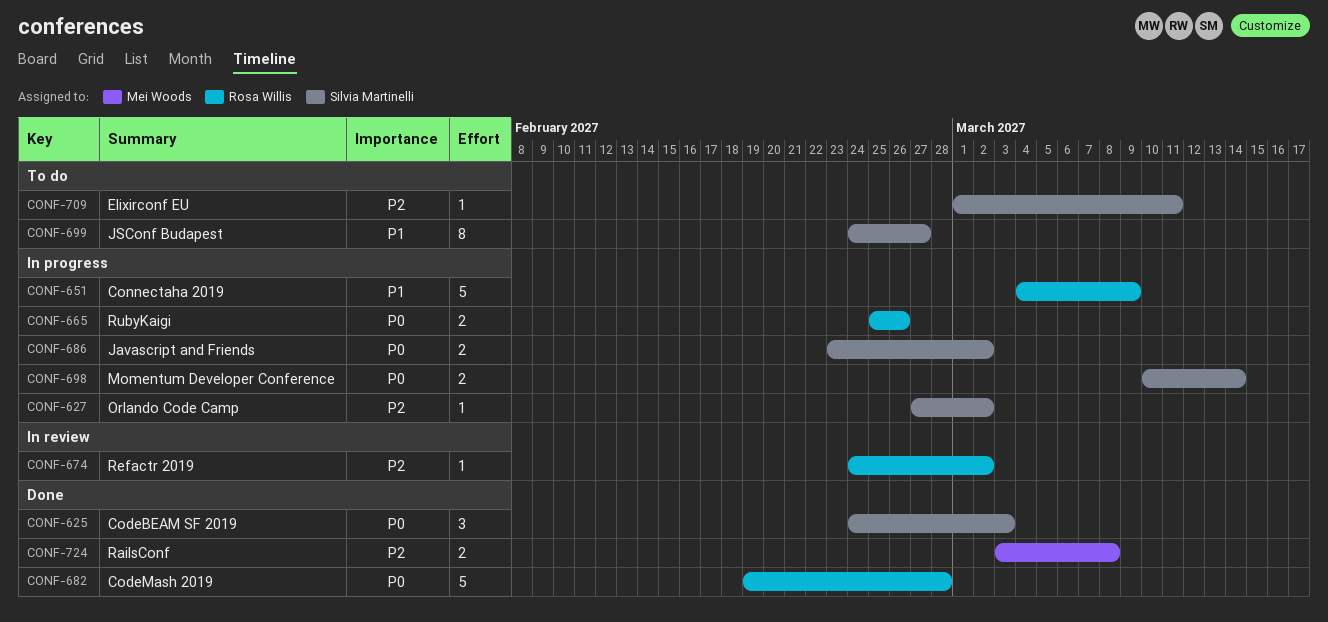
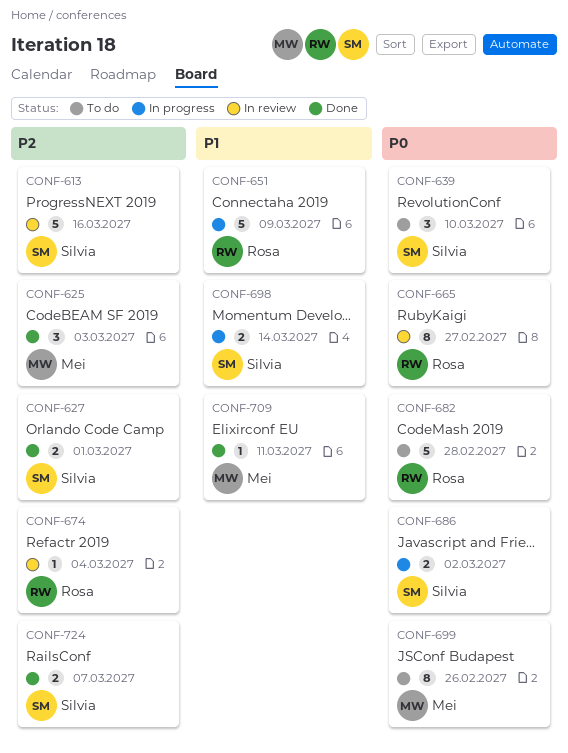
CONF-613: none -> present
CONF-625, owner: Silvia Martinelli -> Mei Woods
CONF-625, priority: P0 -> P2
CONF-627, status: In progress -> Done
CONF-627, estimate: 1 -> 2
CONF-627, due: Mar 2 -> Mar 1
CONF-639: none -> present
CONF-665, status: In progress -> In review
CONF-665, estimate: 2 -> 8
CONF-665, due: Feb 26 -> Feb 27
CONF-674, due: Mar 2 -> Mar 4
CONF-682, status: Done -> To do
CONF-698, priority: P0 -> P1
CONF-699, owner: Silvia Martinelli -> Mei Woods
CONF-699, priority: P1 -> P0
CONF-699, due: Feb 27 -> Feb 26
CONF-709, status: To do -> Done
CONF-709, owner: Silvia Martinelli -> Mei Woods
CONF-709, priority: P2 -> P1
CONF-724, owner: Mei Woods -> Silvia Martinelli
CONF-724, due: Mar 8 -> Mar 7

